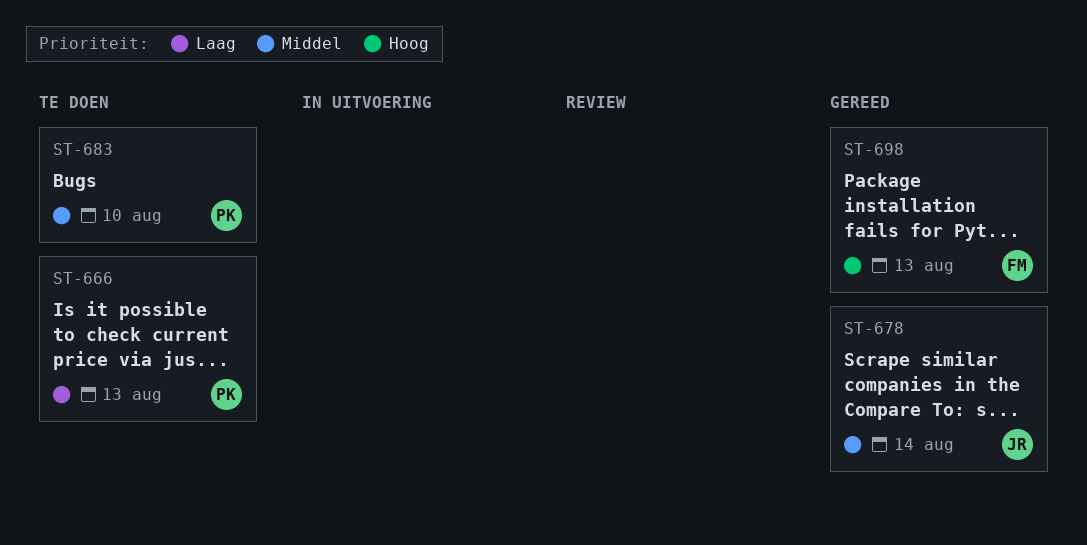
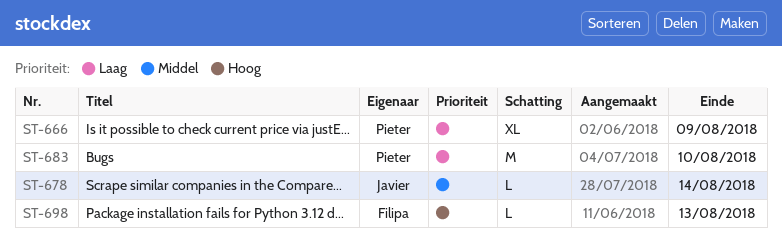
ST-666, due: Aug 13 -> Aug 9
ST-683, priority: Middel -> Laag

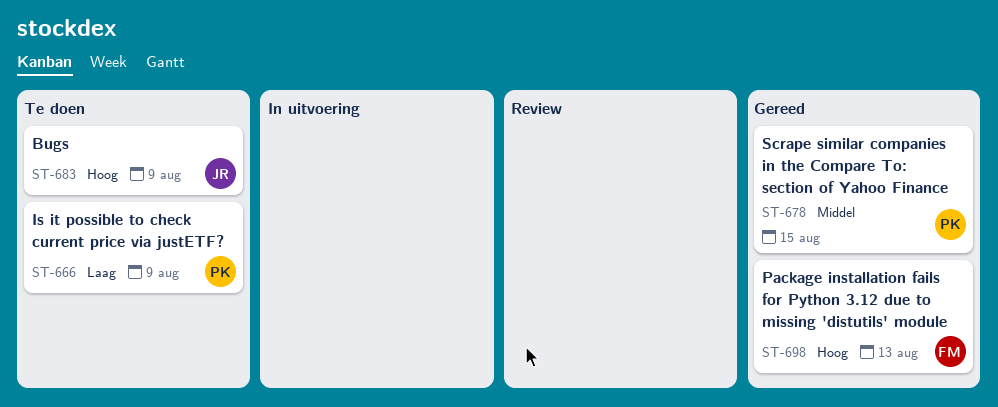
ST-678, owner: Javier -> Pieter
ST-678, due: Aug 14 -> Aug 15
ST-683, owner: Pieter -> Javier
ST-683, priority: Laag -> Hoog
ST-683, due: Aug 10 -> Aug 9

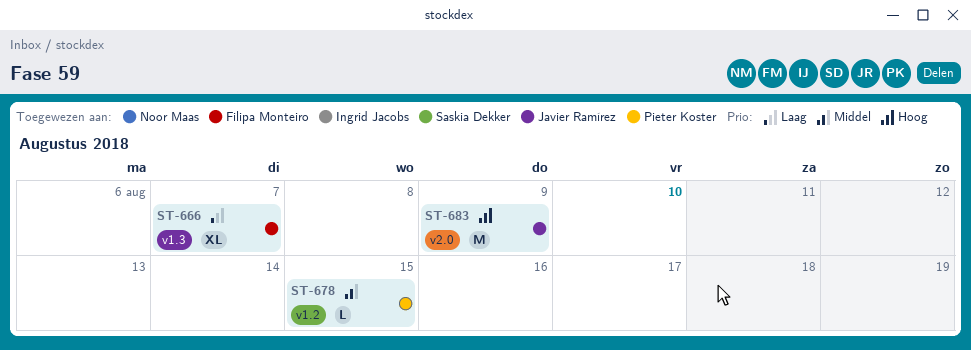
ST-666, owner: Pieter Koster -> Filipa Monteiro
ST-666, due: Aug 9 -> Aug 7
ST-698: present -> none

